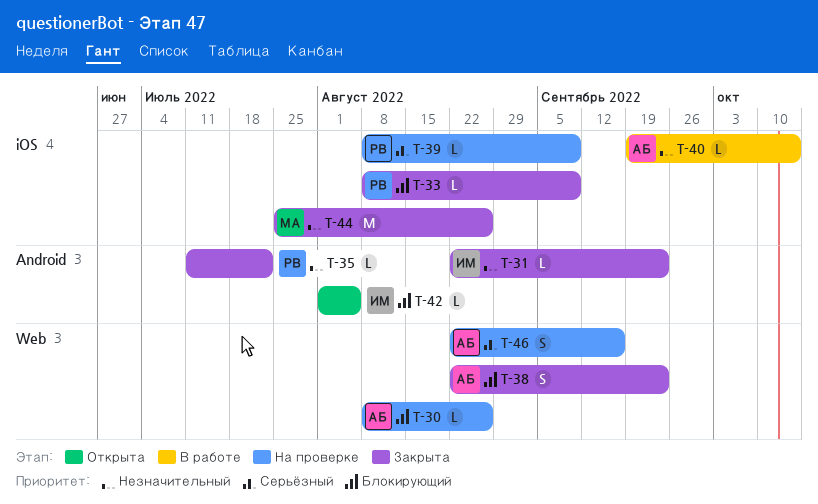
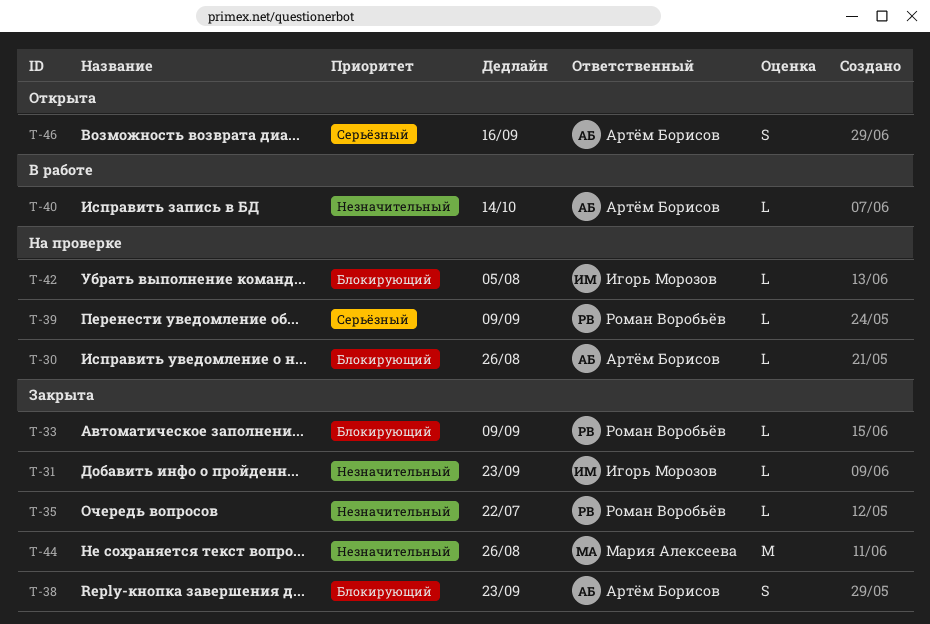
T-42, status: Открыта -> На проверке
T-46, status: На проверке -> Открыта

